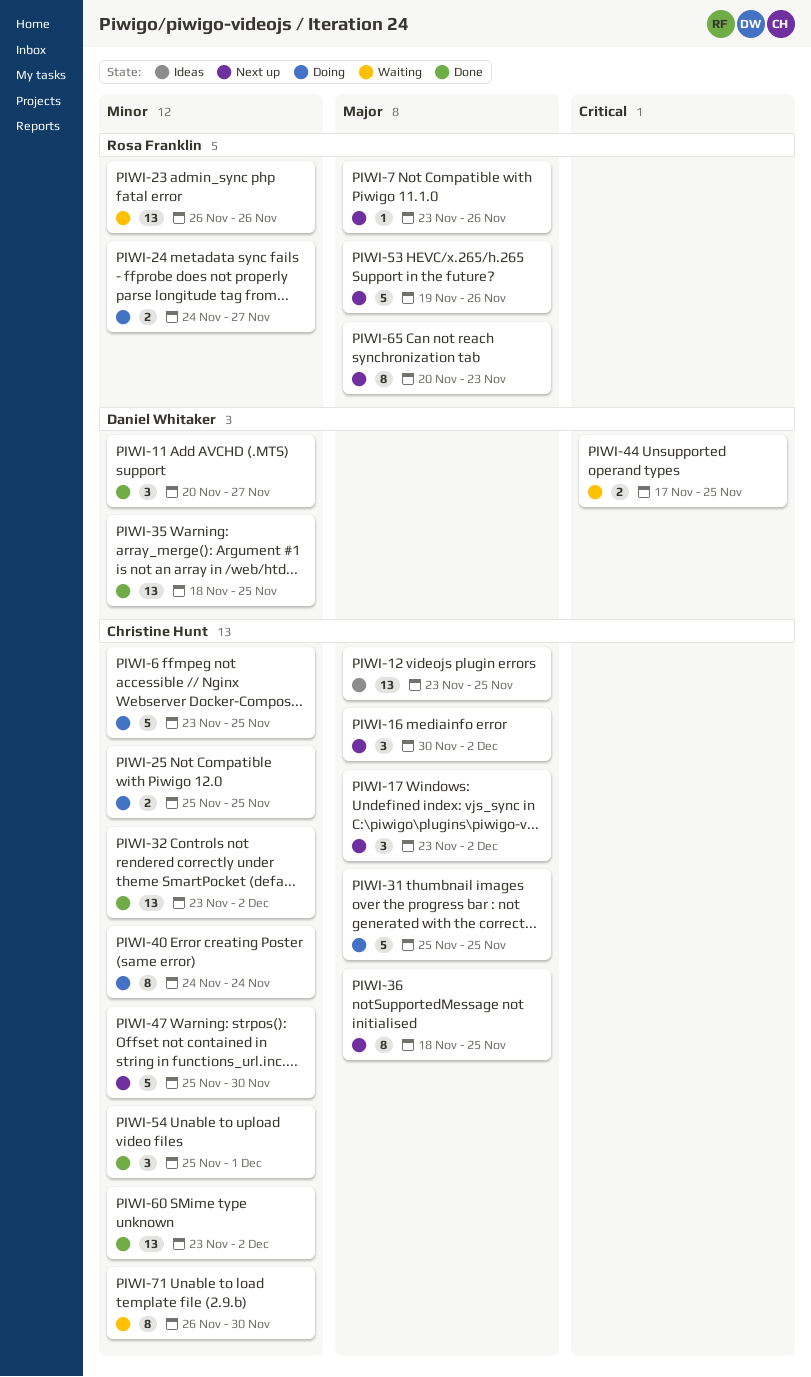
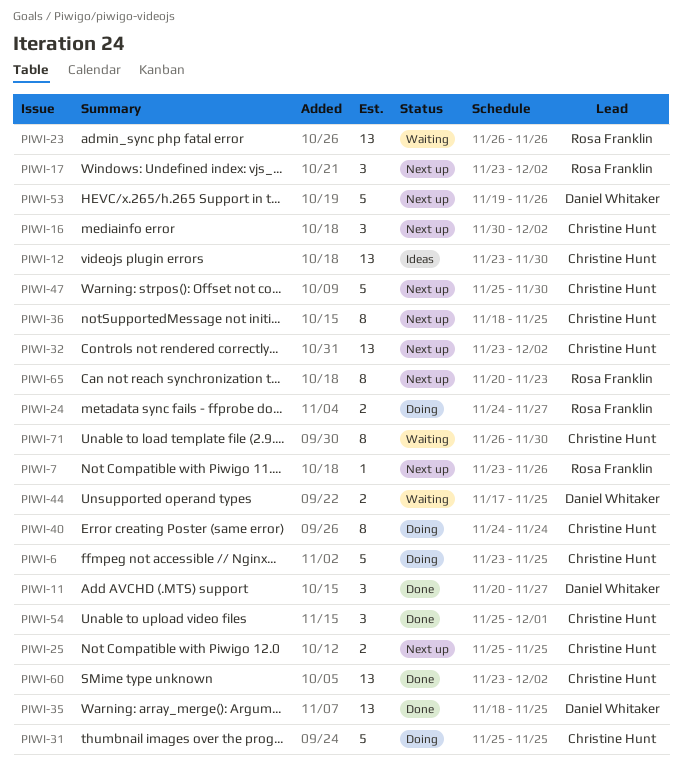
PIWI-12, due: Nov 25 -> Nov 30
PIWI-17, owner: Christine Hunt -> Rosa Franklin
PIWI-25, status: Doing -> Next up
PIWI-32, status: Done -> Next up
PIWI-53, owner: Rosa Franklin -> Daniel Whitaker

